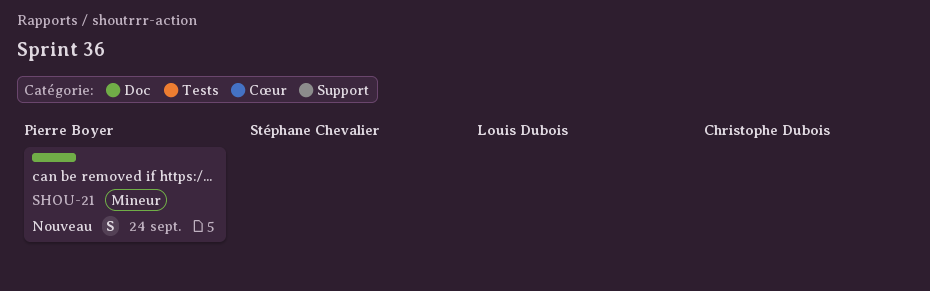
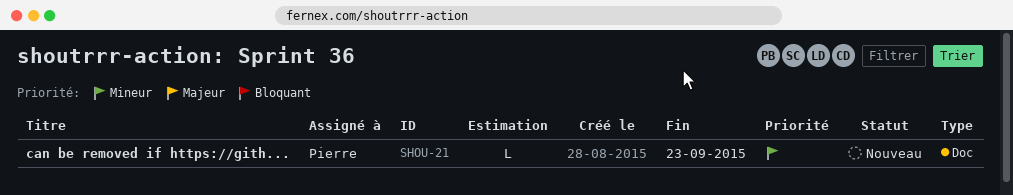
SHOU-21, estimate: S -> L
SHOU-21, due: Sep 24 -> Sep 23

